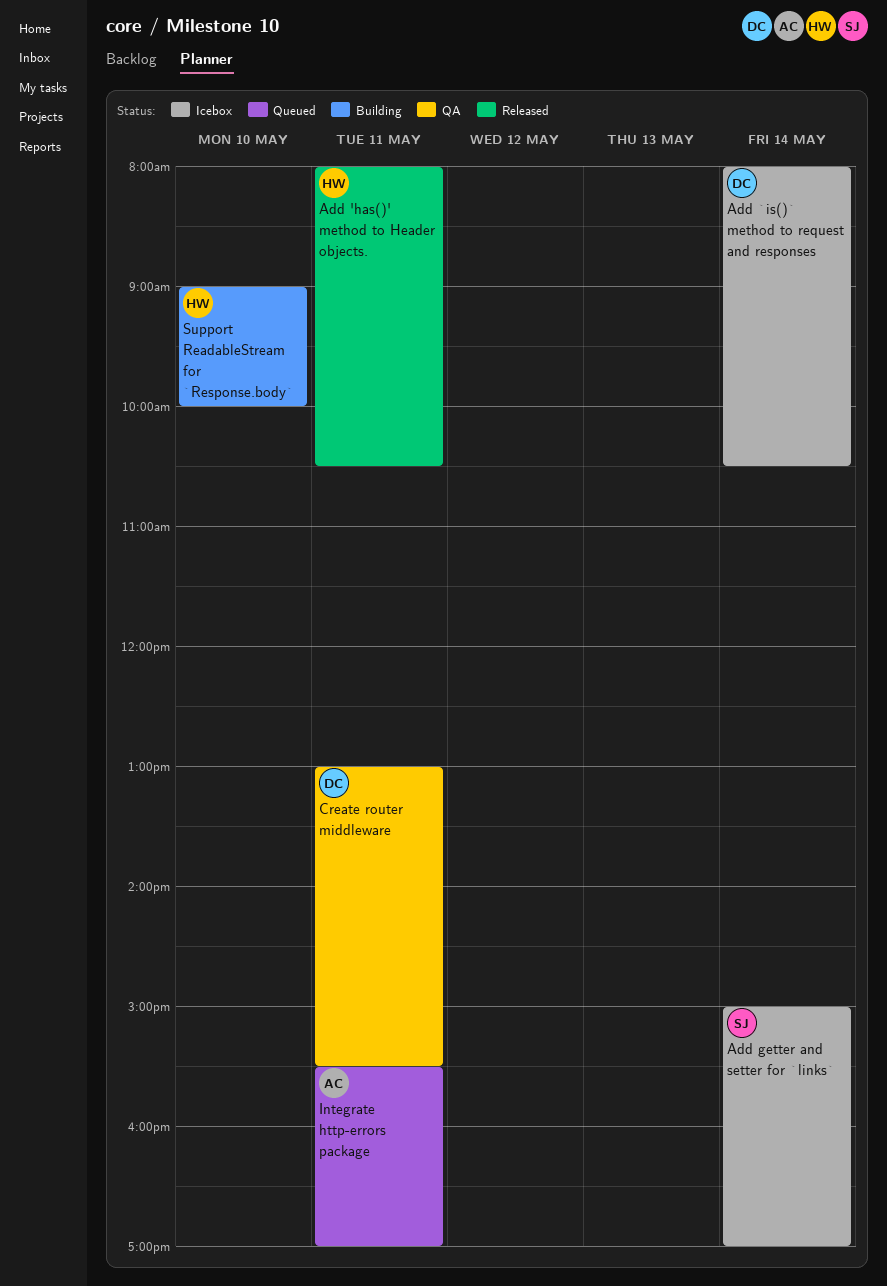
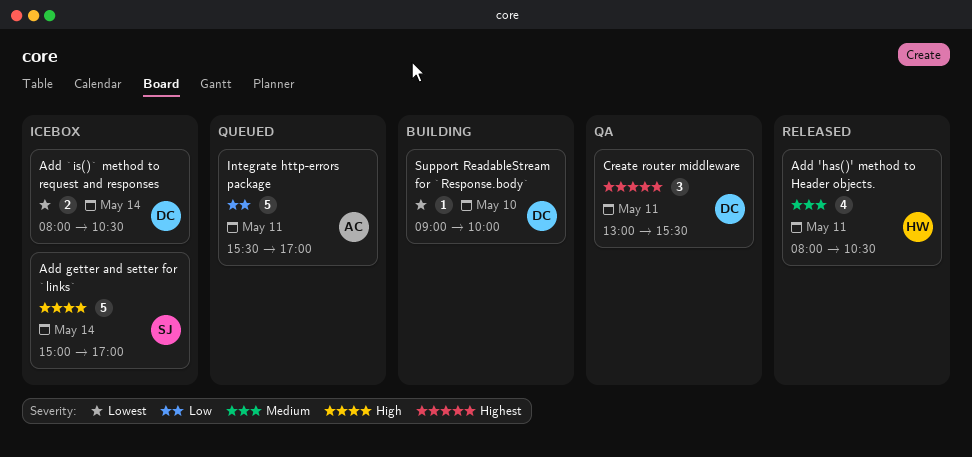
Support ReadableStream for `Response.body`, owner: HW -> DC

